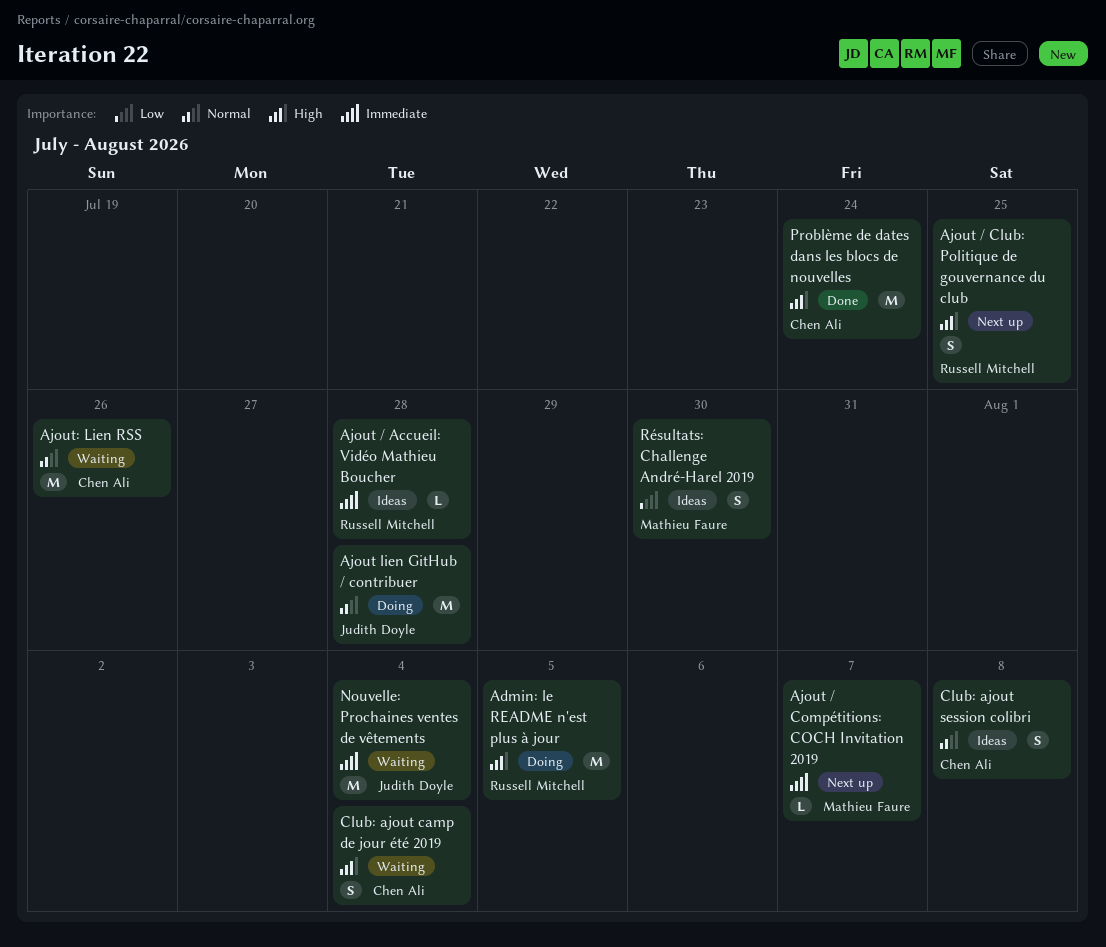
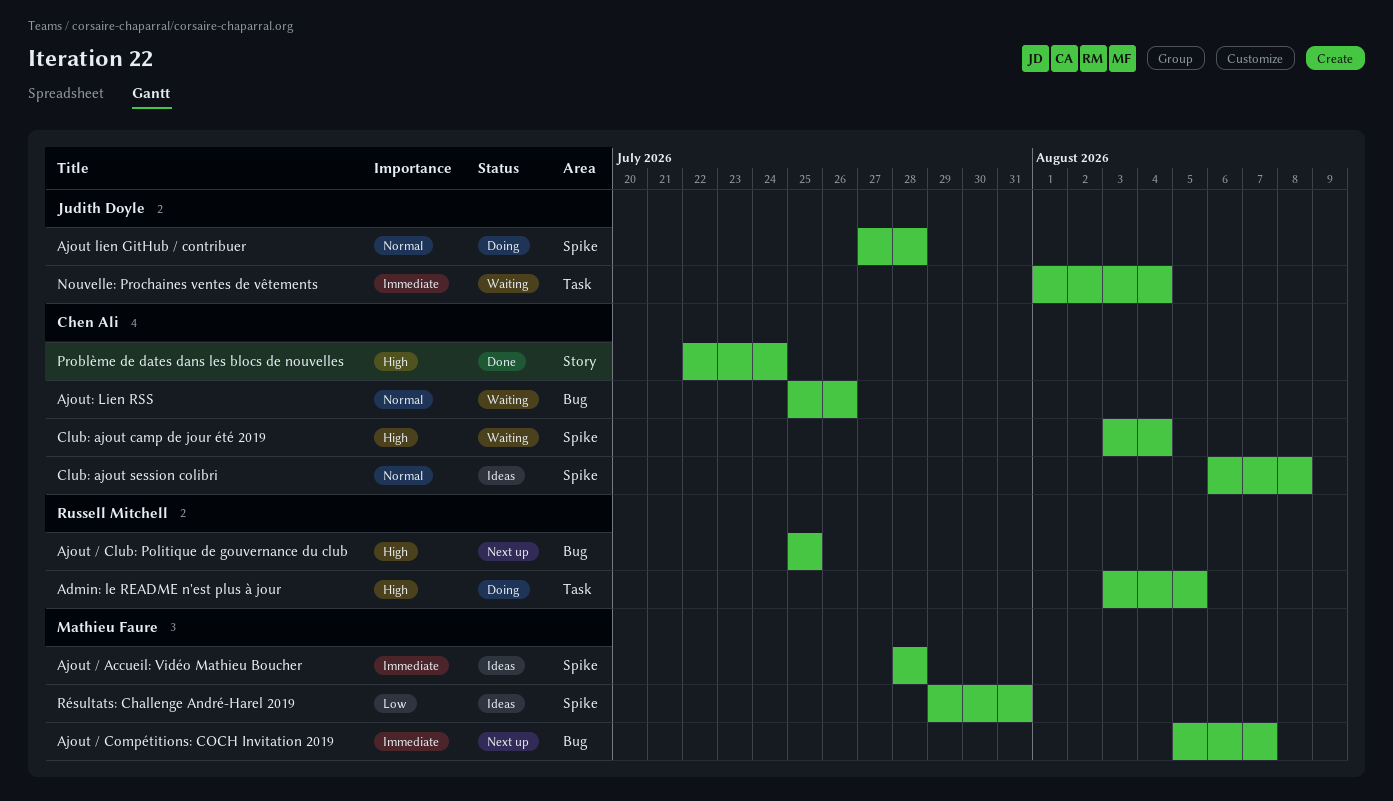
Ajout / Accueil: Vidéo Mathieu Boucher, owner: Russell Mitchell -> Mathieu Faure
Résultats: Challenge André-Harel 2019, due: Jul 30 -> Jul 31

